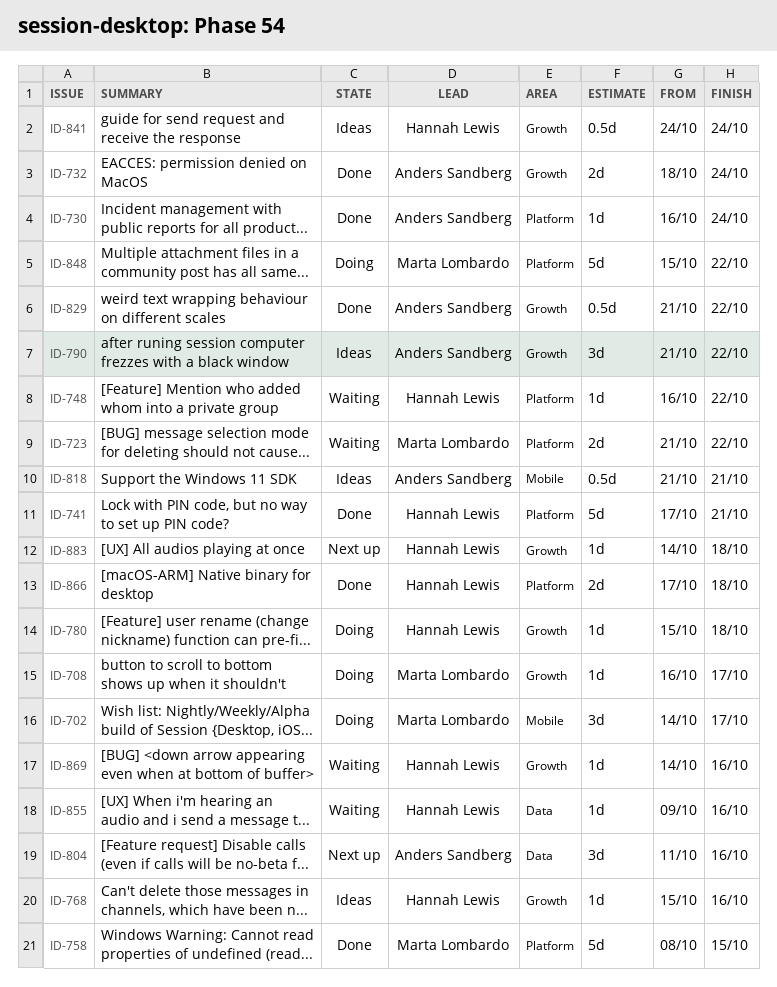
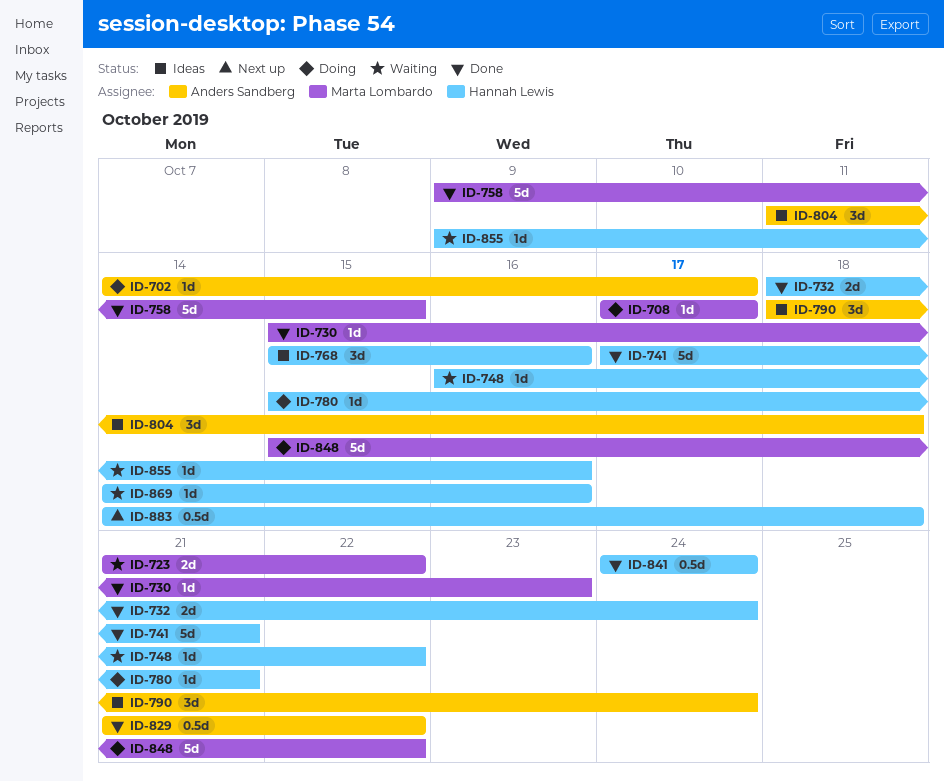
ID-702, owner: Marta Lombardo -> Anders Sandberg
ID-702, estimate: 3d -> 1d
ID-708, start: Oct 16 -> Oct 17
ID-730, owner: Anders Sandberg -> Marta Lombardo
ID-730, start: Oct 16 -> Oct 15
ID-730, due: Oct 24 -> Oct 23
ID-732, owner: Anders Sandberg -> Hannah Lewis
ID-758, start: Oct 8 -> Oct 9
ID-768, estimate: 1d -> 3d
ID-780, due: Oct 18 -> Oct 21
ID-790, start: Oct 21 -> Oct 18
ID-790, due: Oct 22 -> Oct 24
ID-804, status: Next up -> Ideas
ID-804, due: Oct 16 -> Oct 18
ID-818: present -> none
ID-841, status: Ideas -> Done
ID-866: present -> none
ID-883, estimate: 1d -> 0.5d

